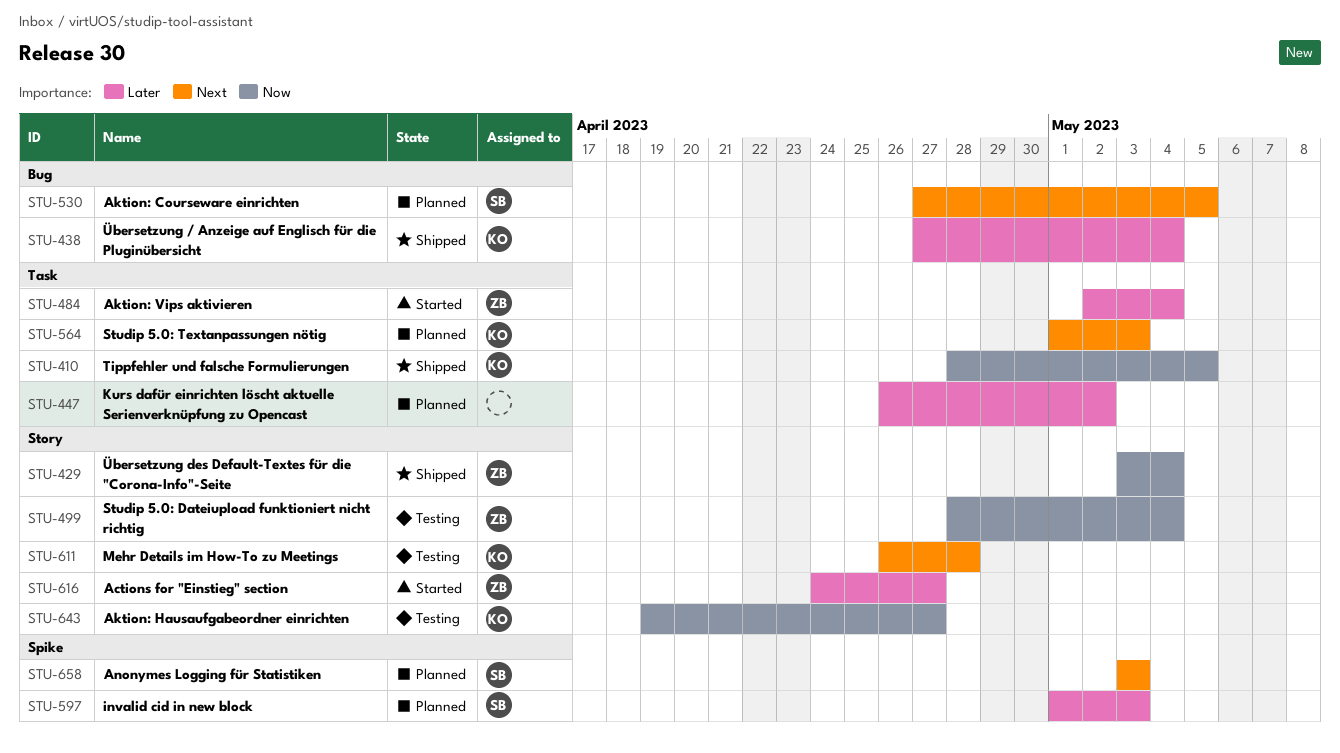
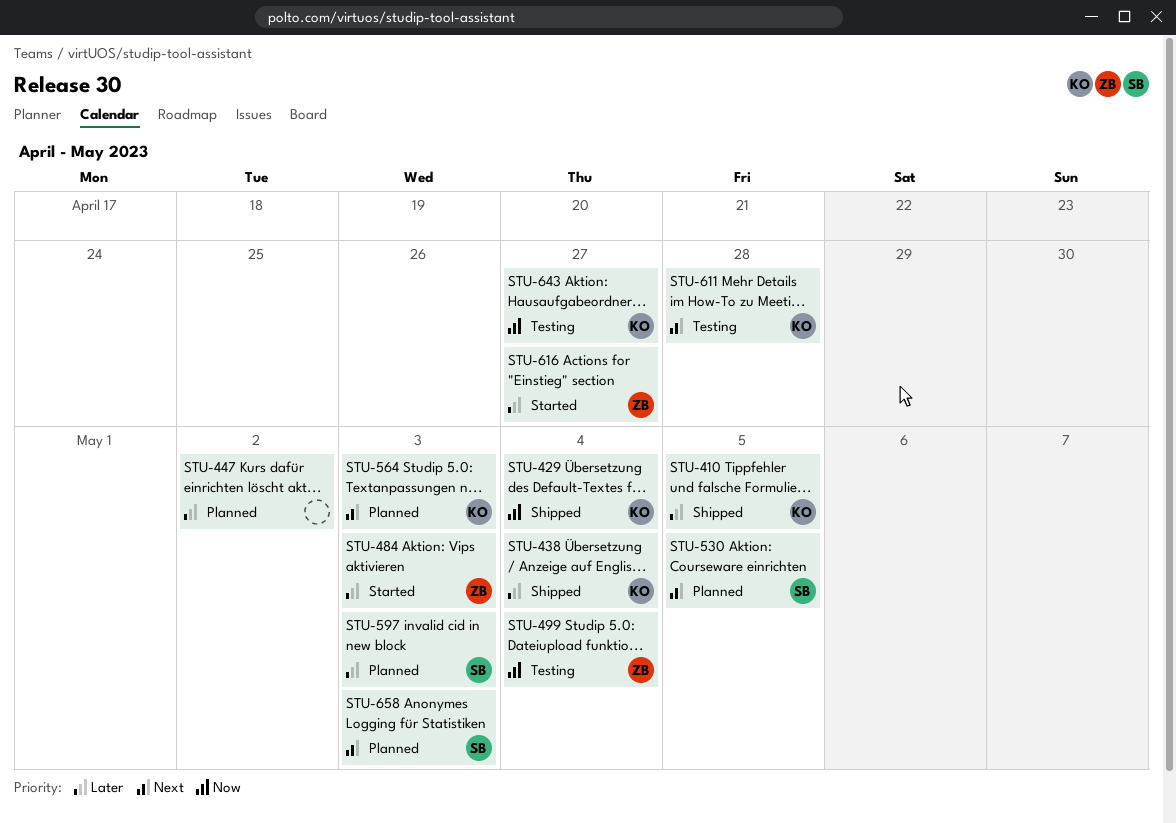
STU-410, priority: Now -> Later
STU-429, owner: ZB -> KO
STU-484, due: May 4 -> May 3

